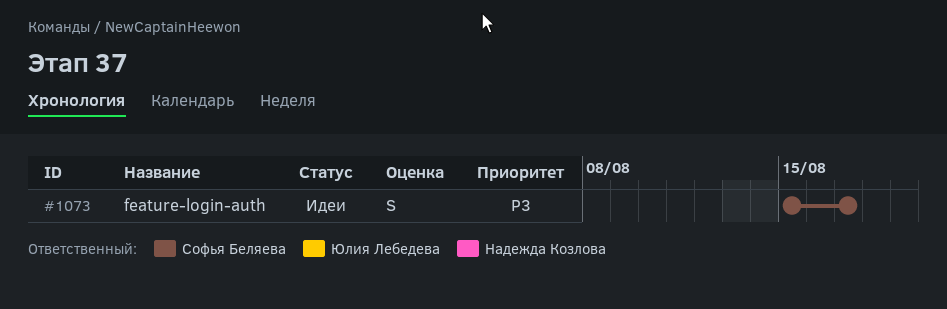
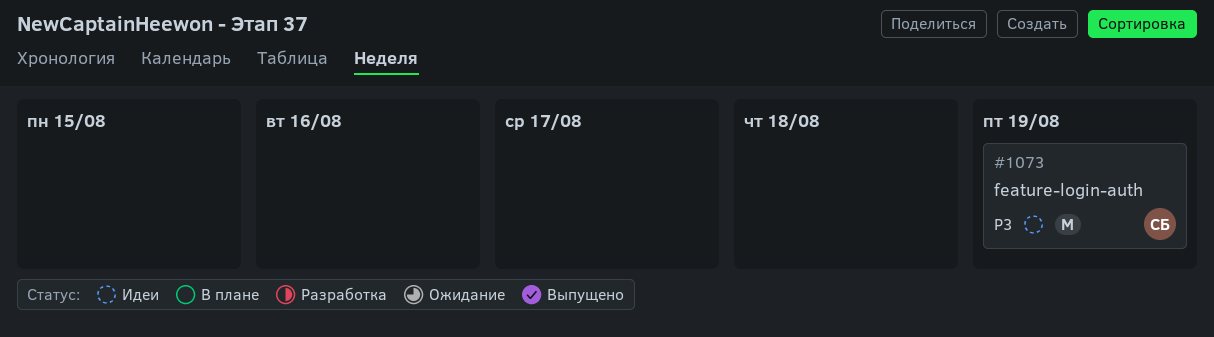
#1073, estimate: S -> M
#1073, due: Aug 17 -> Aug 19

